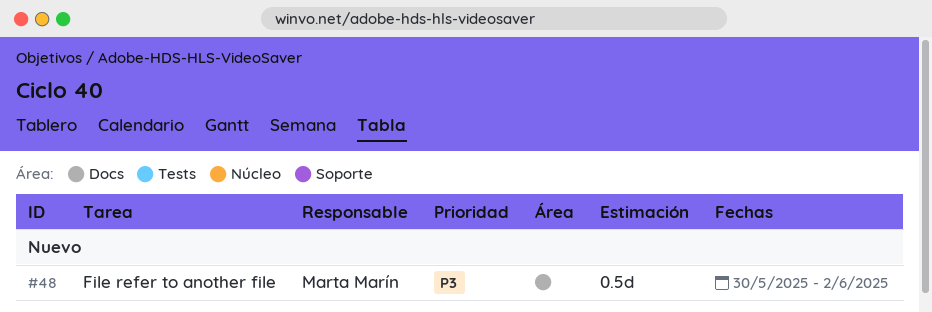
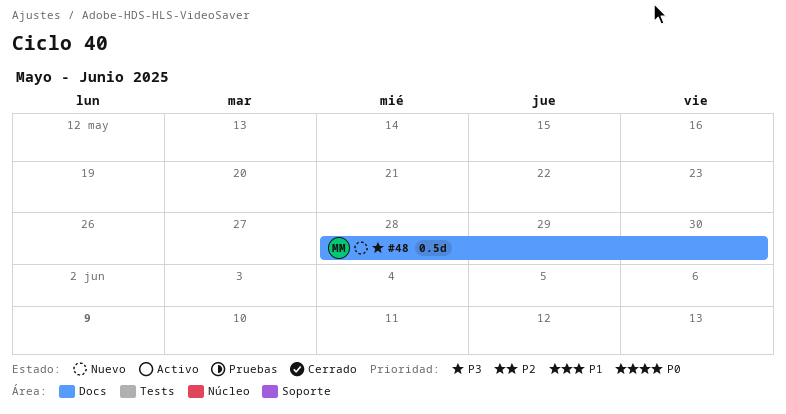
#48, start: May 30 -> May 28
#48, due: Jun 2 -> May 30

